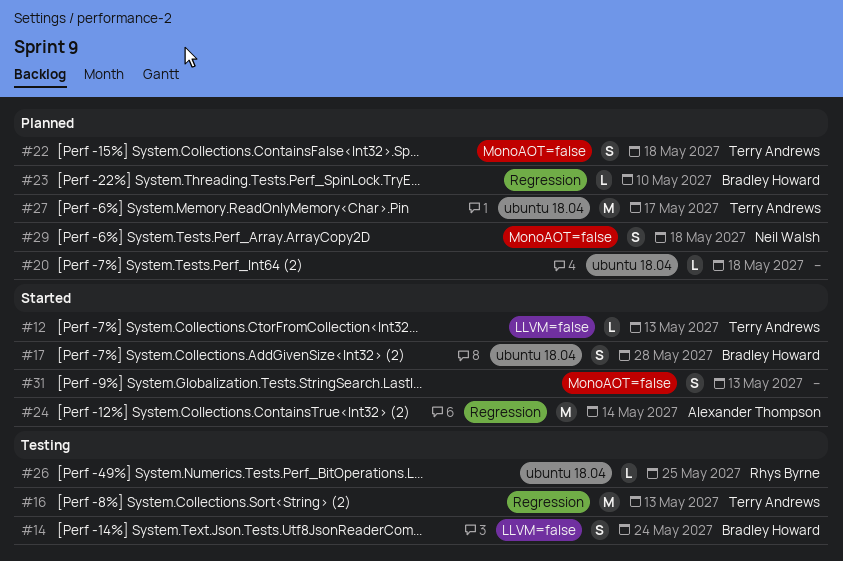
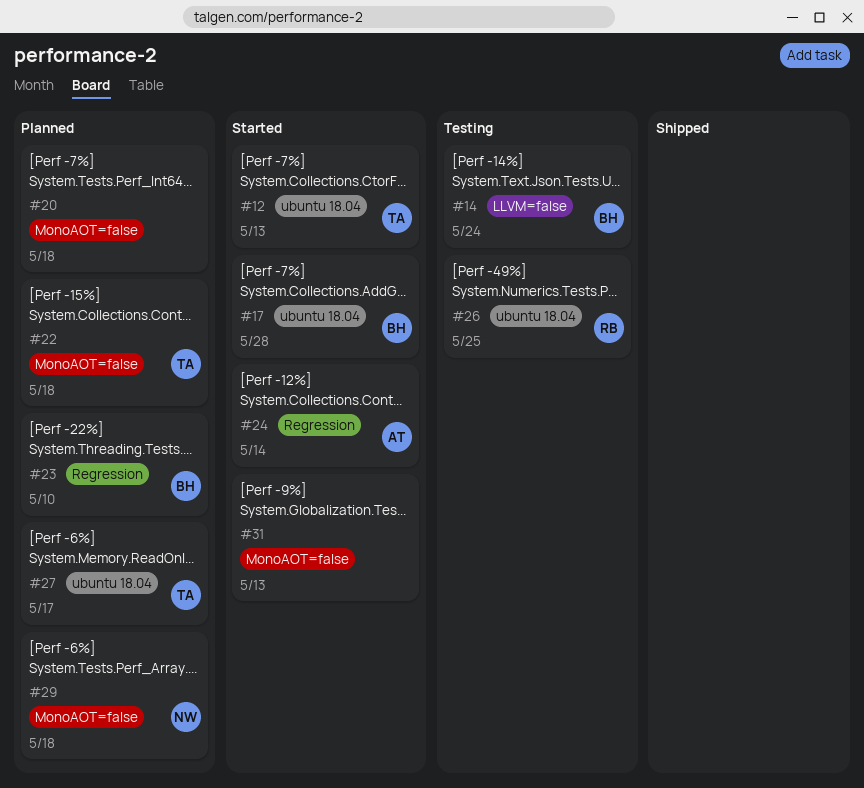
#12, label: LLVM=false -> ubuntu 18.04
#16: present -> none
#20, label: ubuntu 18.04 -> MonoAOT=false

